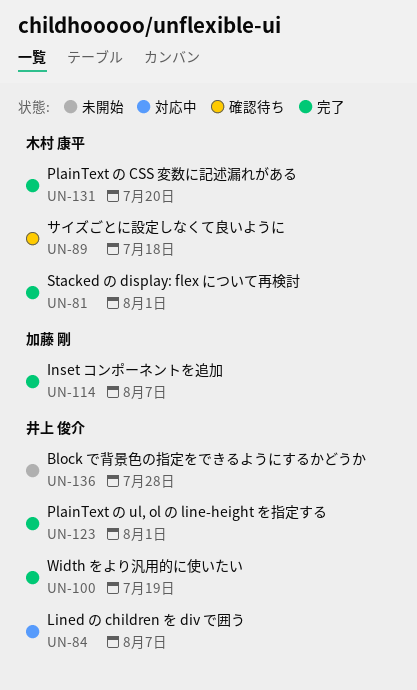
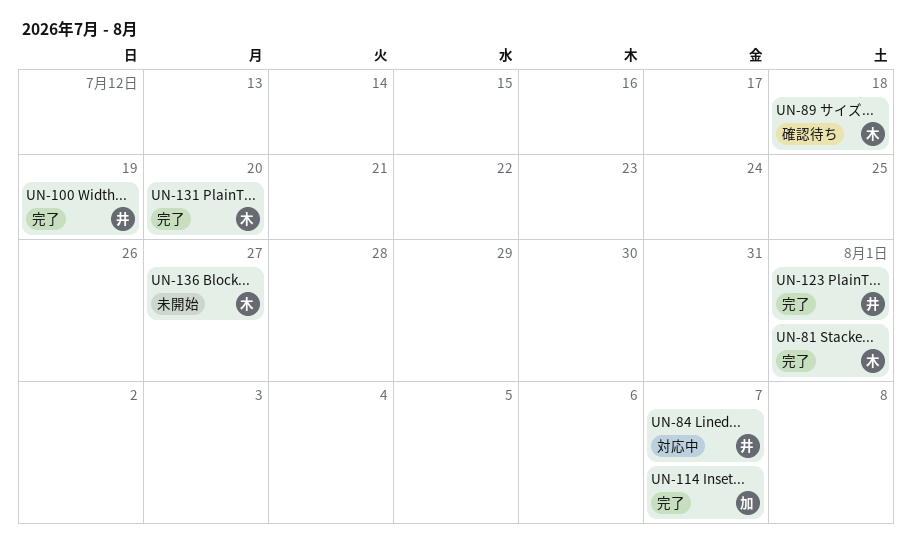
UN-136, owner: 井上 俊介 -> 木村 康平
UN-136, due: Jul 28 -> Jul 27

